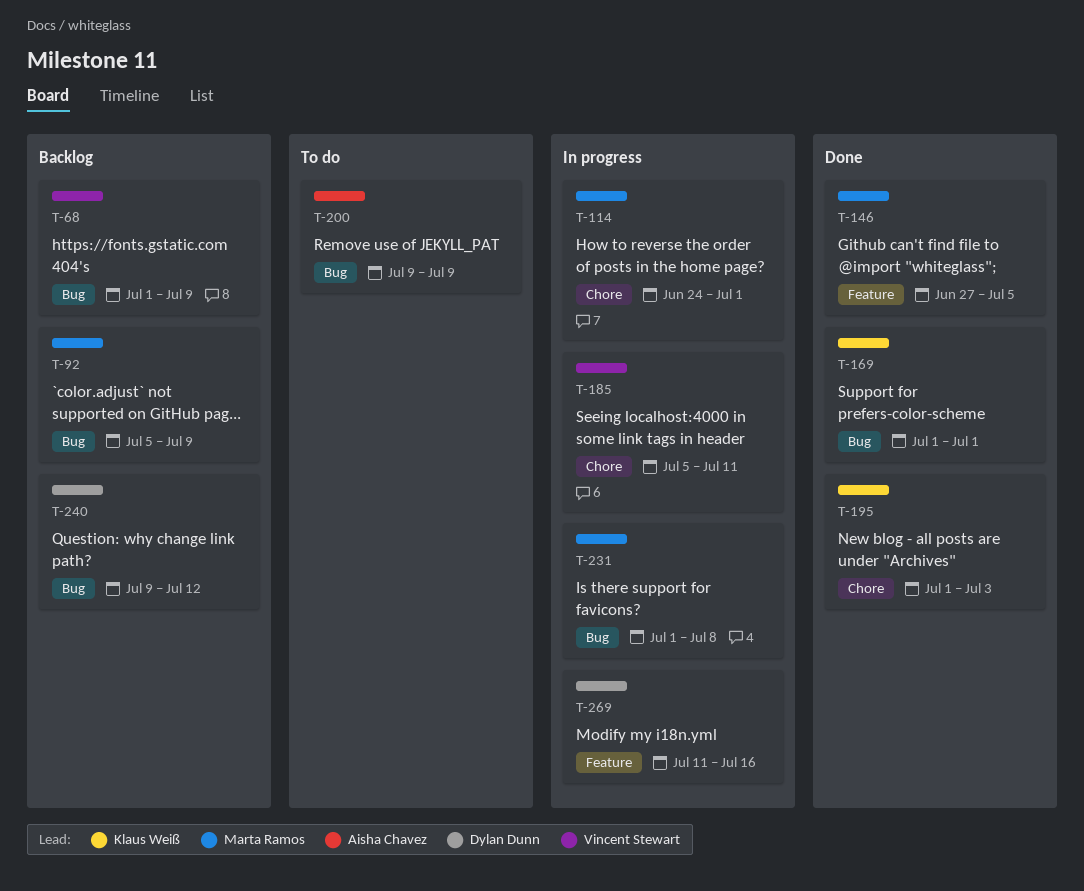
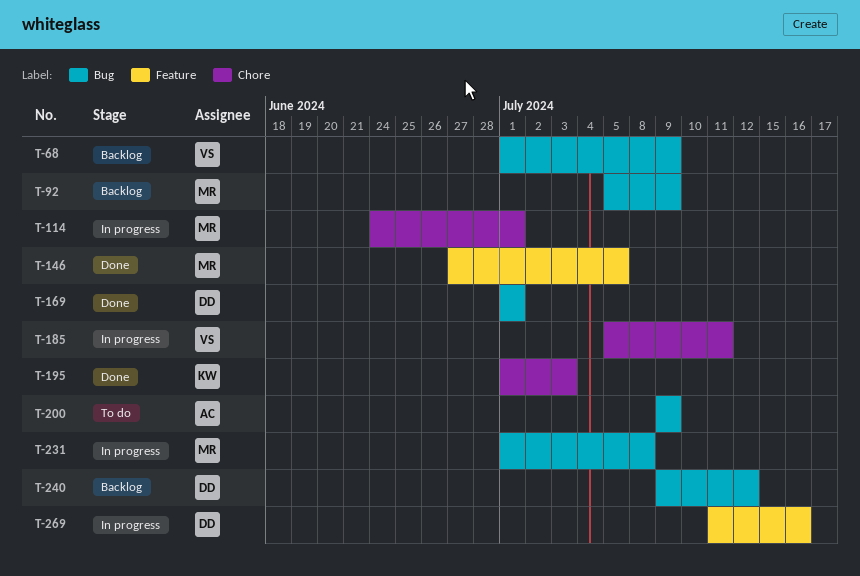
T-169, owner: Klaus Weiß -> Dylan Dunn

